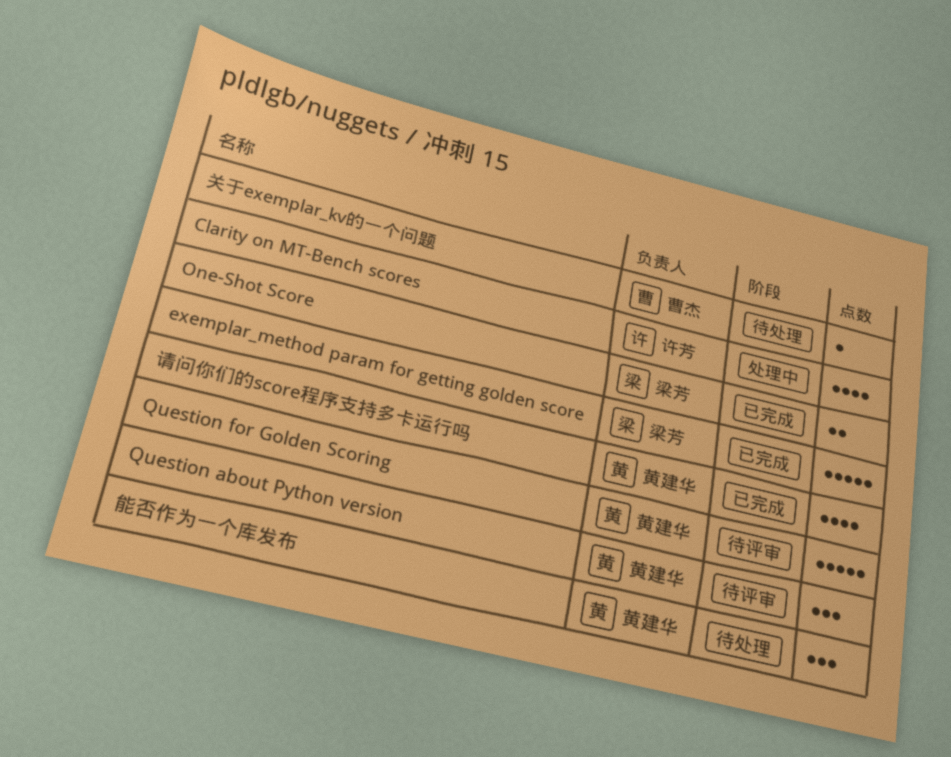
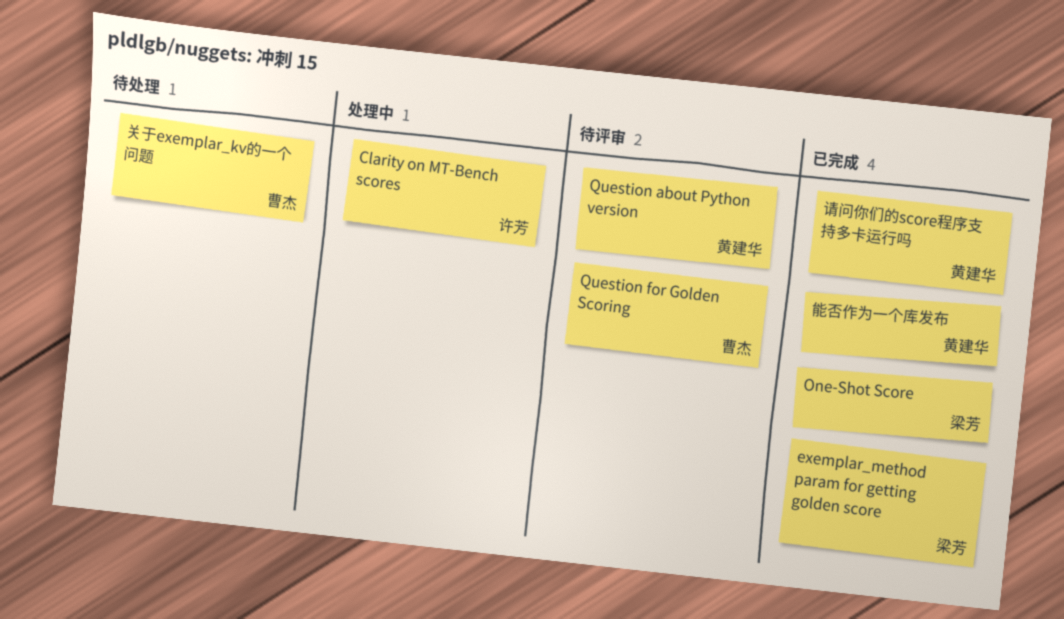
Question for Golden Scoring, owner: 黄建华 -> 曹杰
能否作为一个库发布, status: 待处理 -> 已完成

